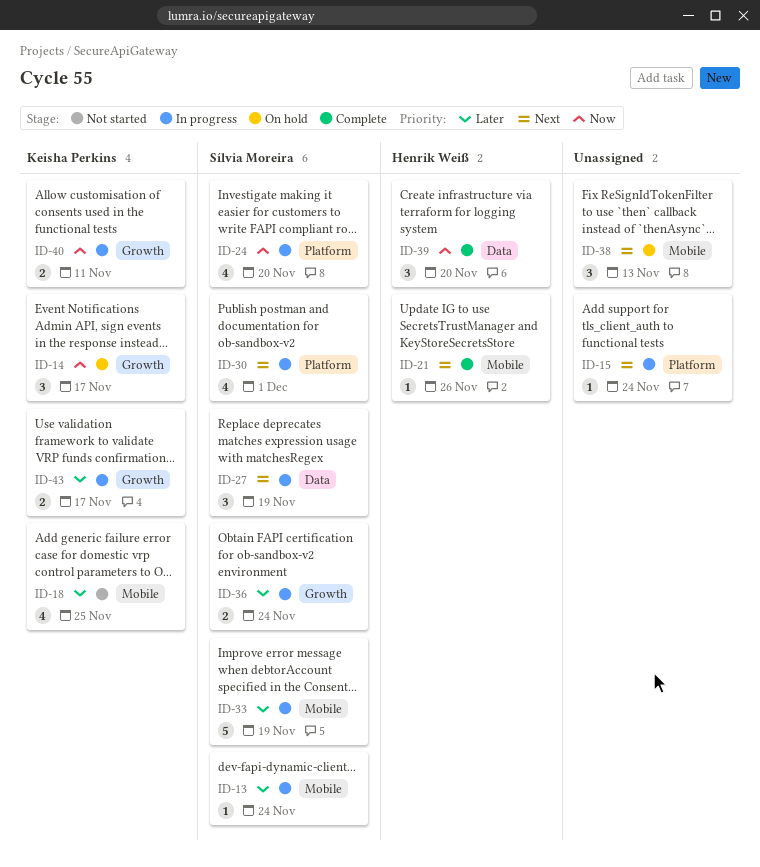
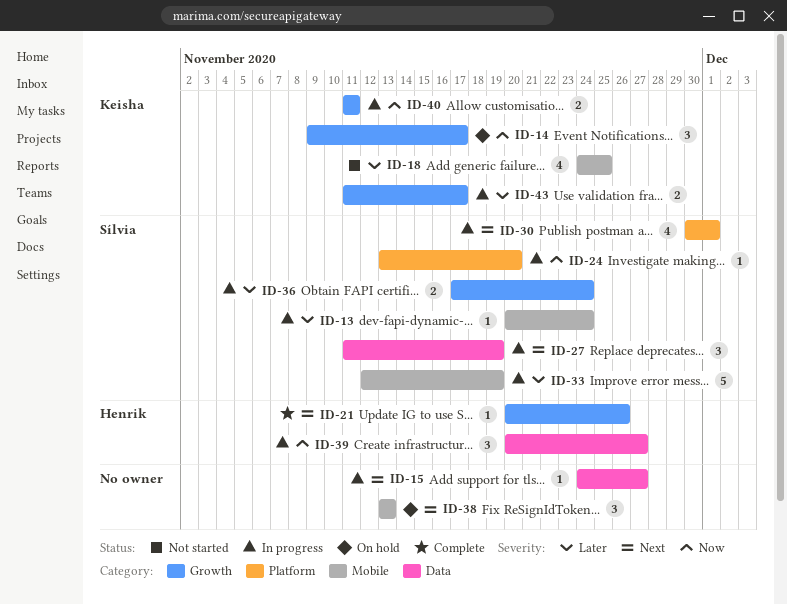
ID-15, label: Platform -> Data
ID-15, due: Nov 24 -> Nov 27
ID-21, label: Mobile -> Growth
ID-24, estimate: 4 -> 1
ID-39, status: Complete -> In progress
ID-39, due: Nov 20 -> Nov 27

